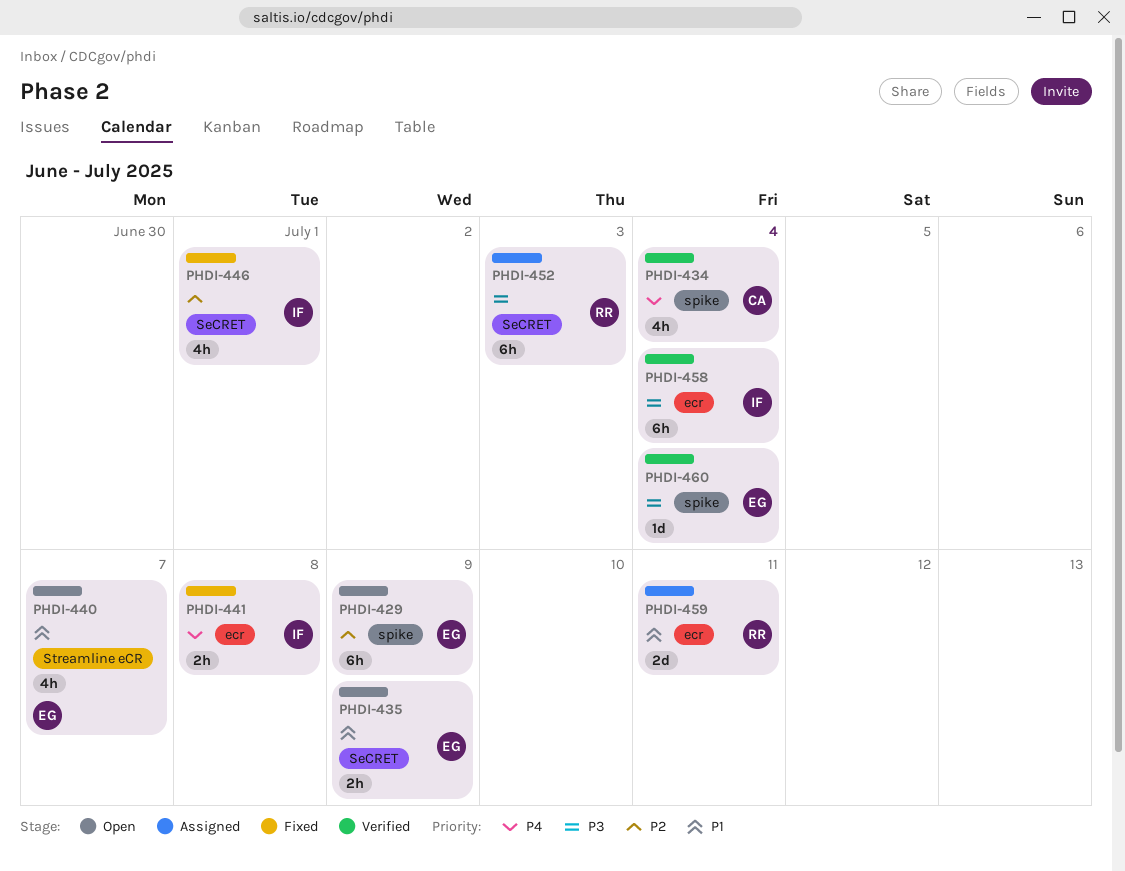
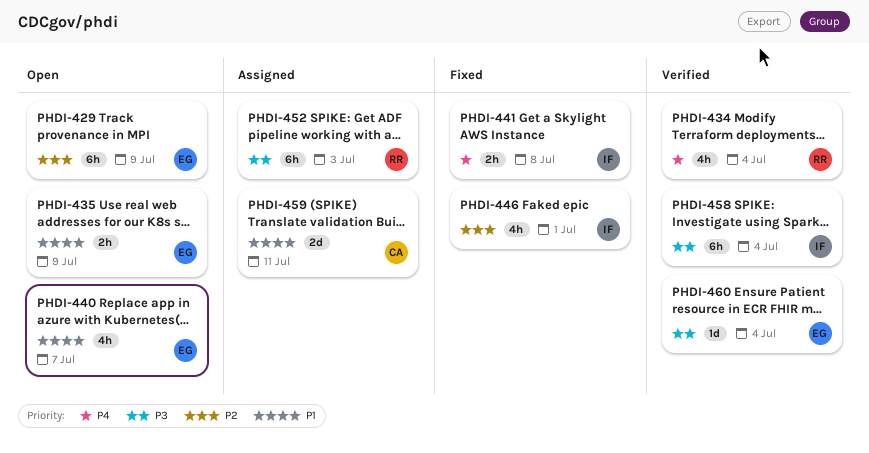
PHDI-434, owner: CA -> RR
PHDI-459, owner: RR -> CA

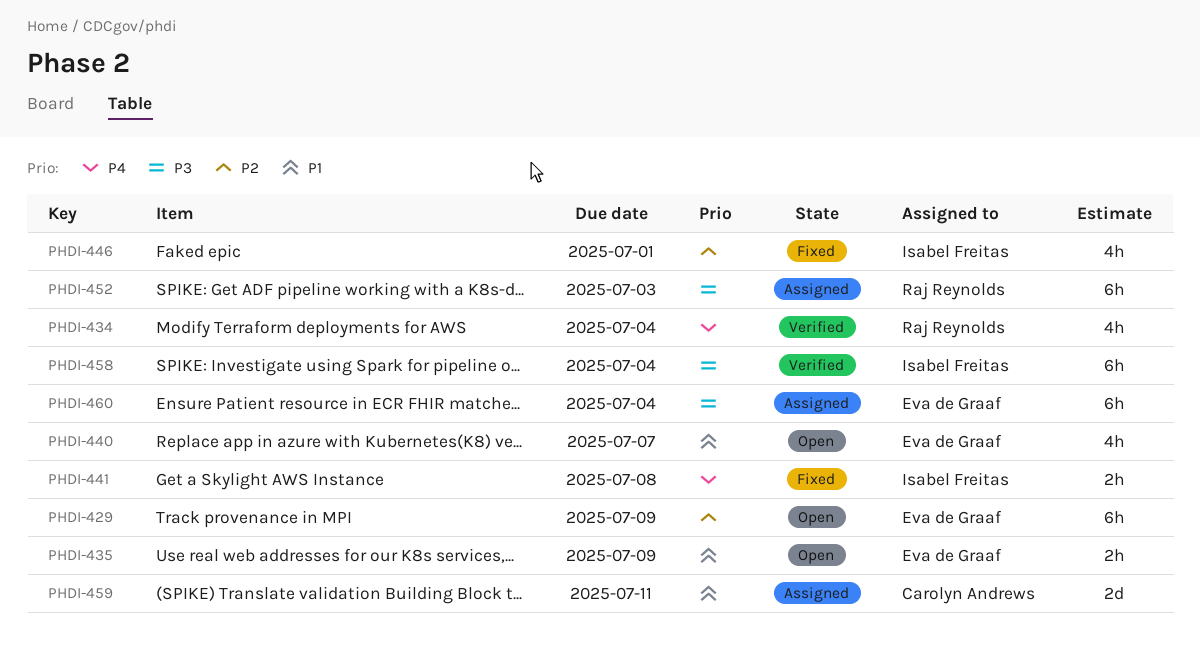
PHDI-460, status: Verified -> Assigned
PHDI-460, estimate: 1d -> 6h

